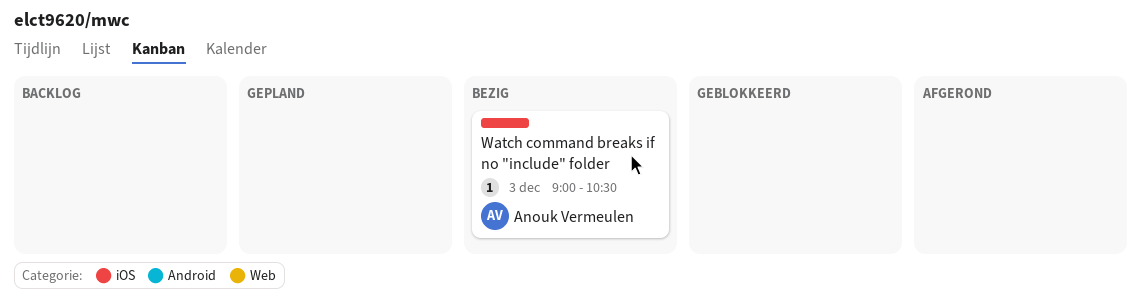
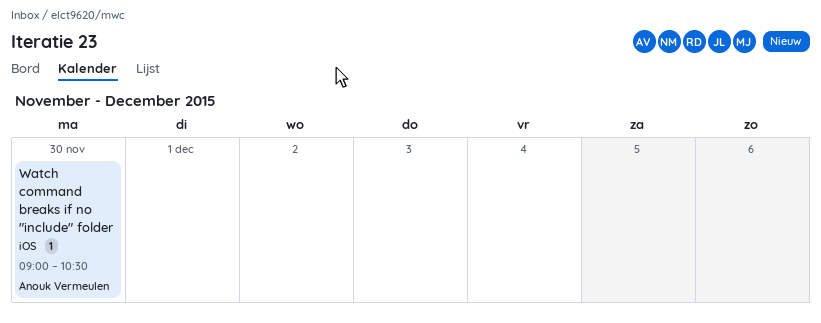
Watch command breaks if no "include" folder, day: Dec 3 -> Nov 30

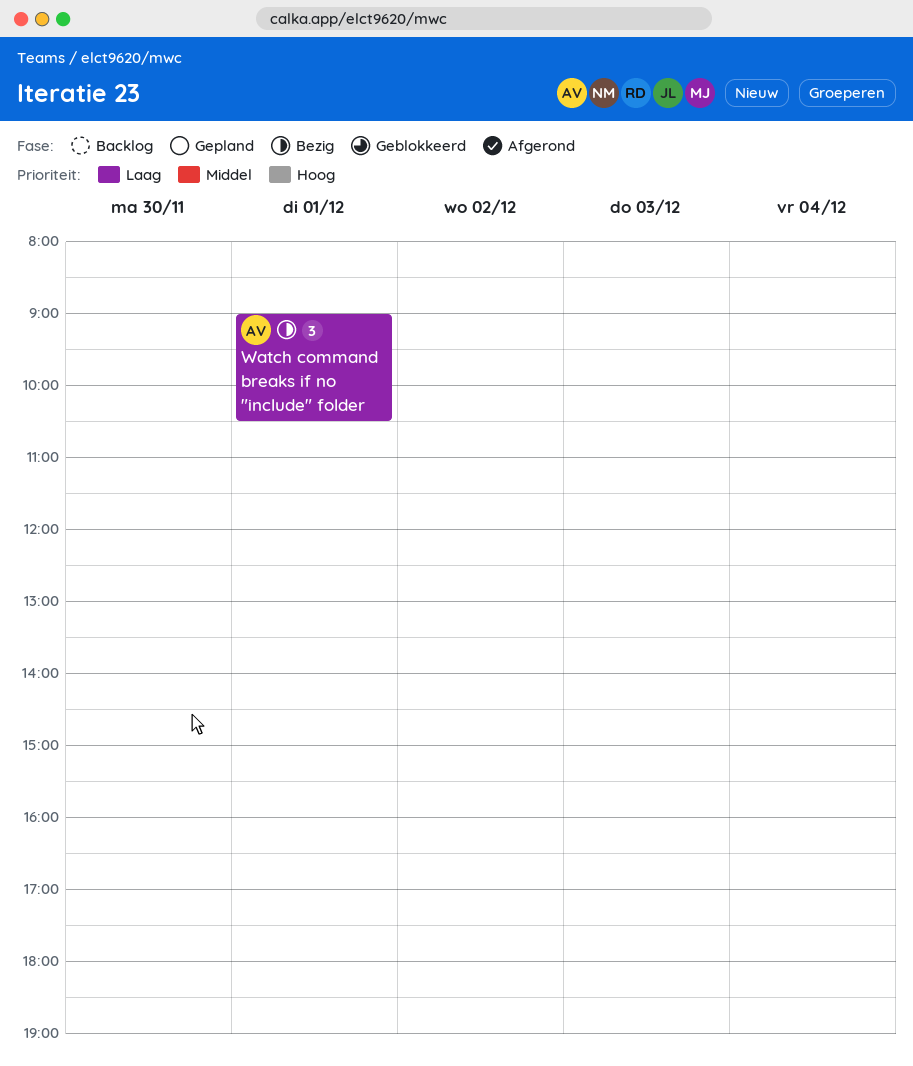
Watch command breaks if no "include" folder, estimate: 1 -> 3
Watch command breaks if no "include" folder, day: Nov 30 -> Dec 1

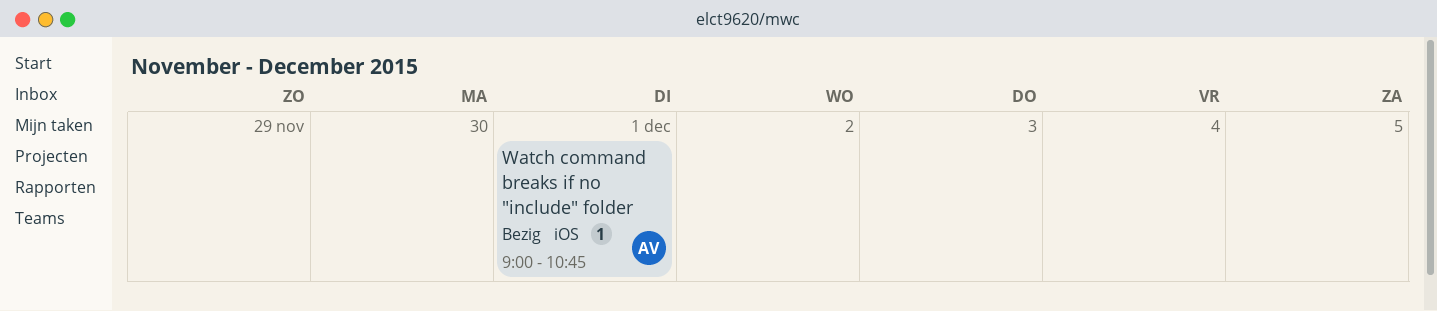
Watch command breaks if no "include" folder, estimate: 3 -> 1
Watch command breaks if no "include" folder, ends: 10:30 -> 10:45

